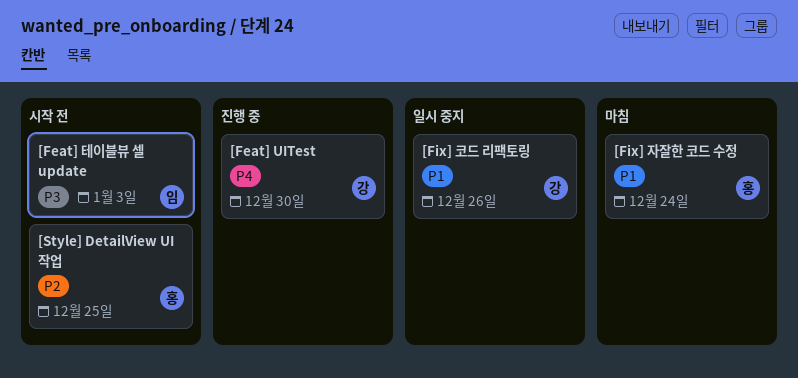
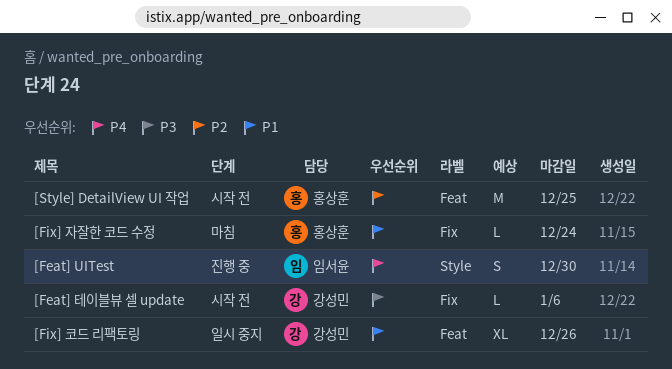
[Feat] UITest, owner: 강성민 -> 임서윤
[Feat] 테이블뷰 셀 update, owner: 임서윤 -> 강성민
[Feat] 테이블뷰 셀 update, due: Jan 3 -> Jan 6

